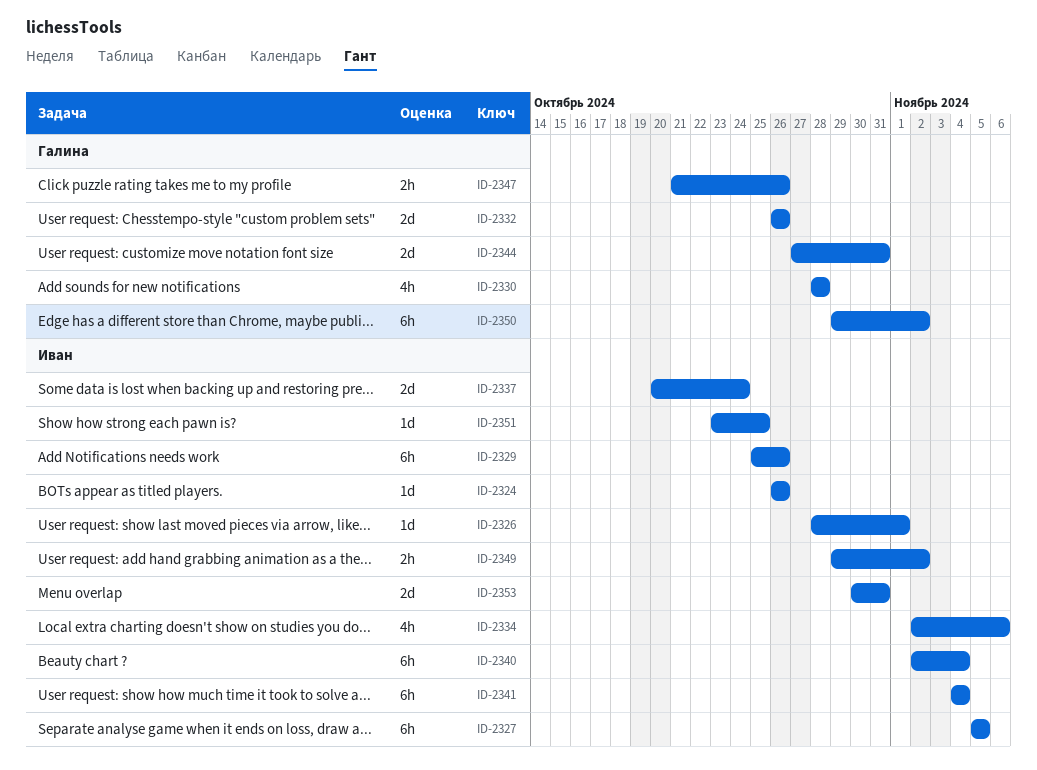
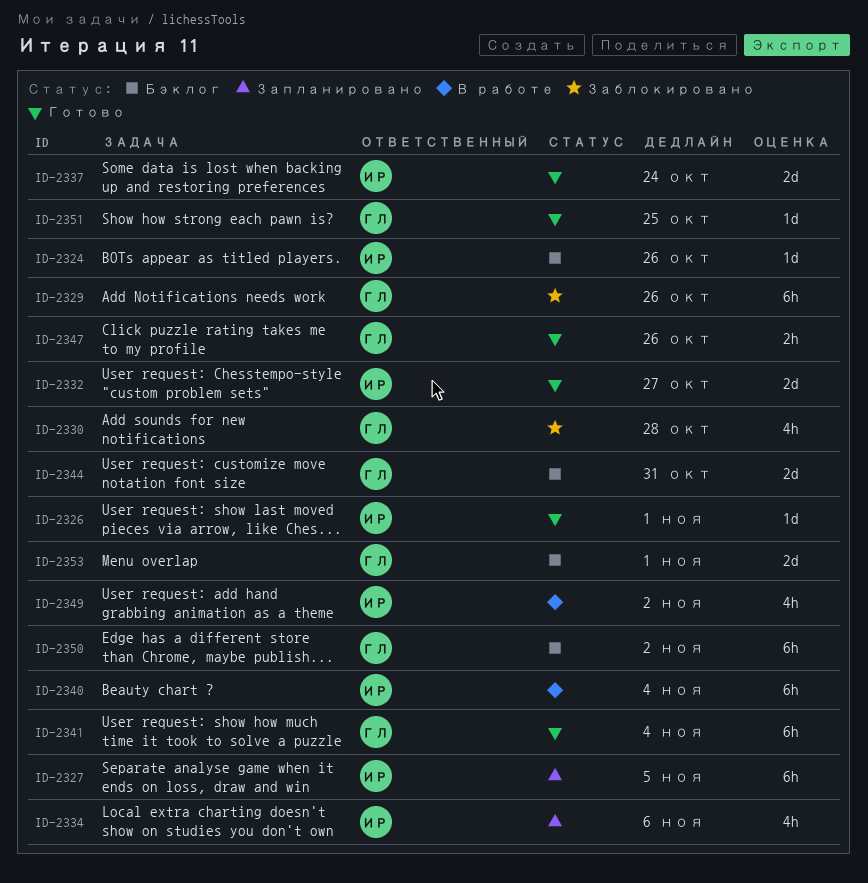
ID-2329, owner: Иван -> Галина
ID-2332, owner: Галина -> Иван
ID-2332, due: Oct 26 -> Oct 27
ID-2341, owner: Иван -> Галина
ID-2349, estimate: 2h -> 4h
ID-2351, owner: Иван -> Галина
ID-2353, owner: Иван -> Галина
ID-2353, due: Oct 31 -> Nov 1

